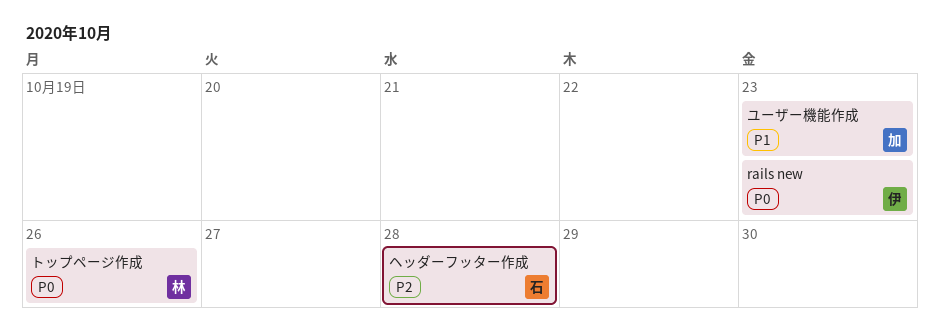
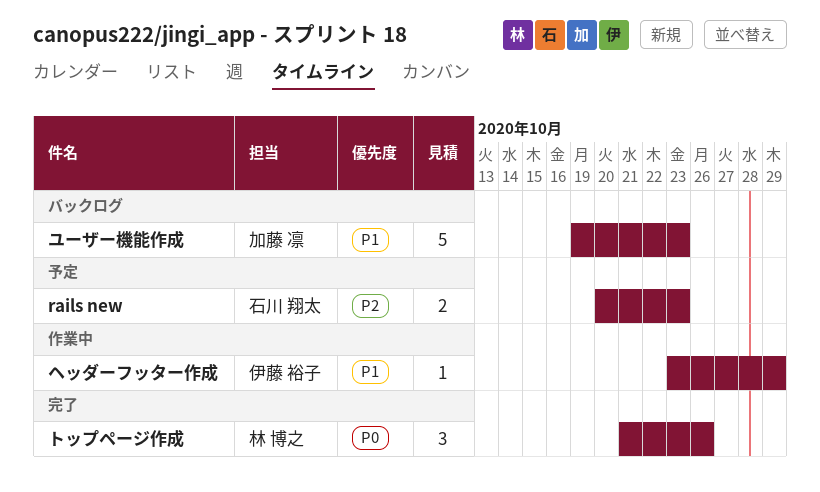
rails new, owner: 伊藤 裕子 -> 石川 翔太
rails new, priority: P0 -> P2
ヘッダーフッター作成, owner: 石川 翔太 -> 伊藤 裕子
ヘッダーフッター作成, priority: P2 -> P1
ヘッダーフッター作成, due: Oct 28 -> Oct 29

